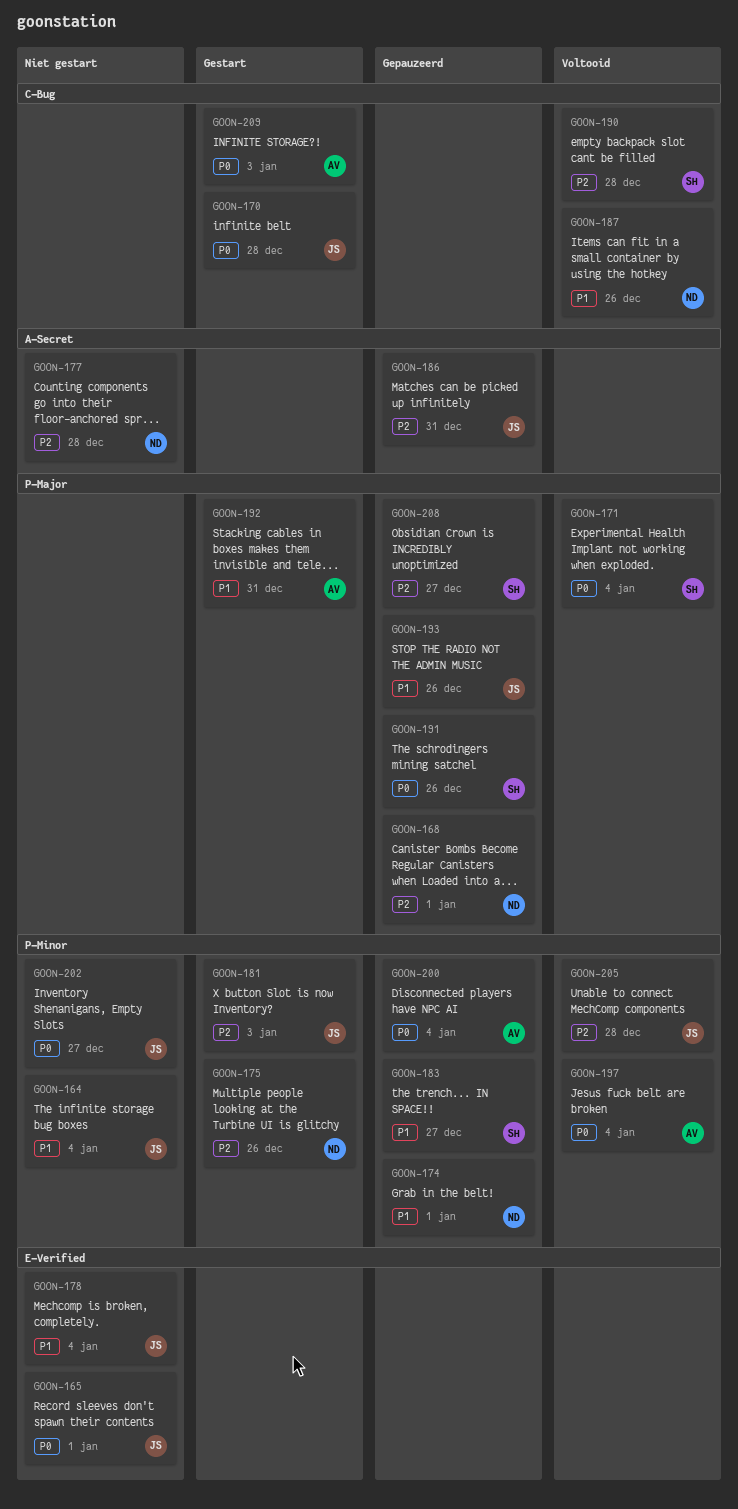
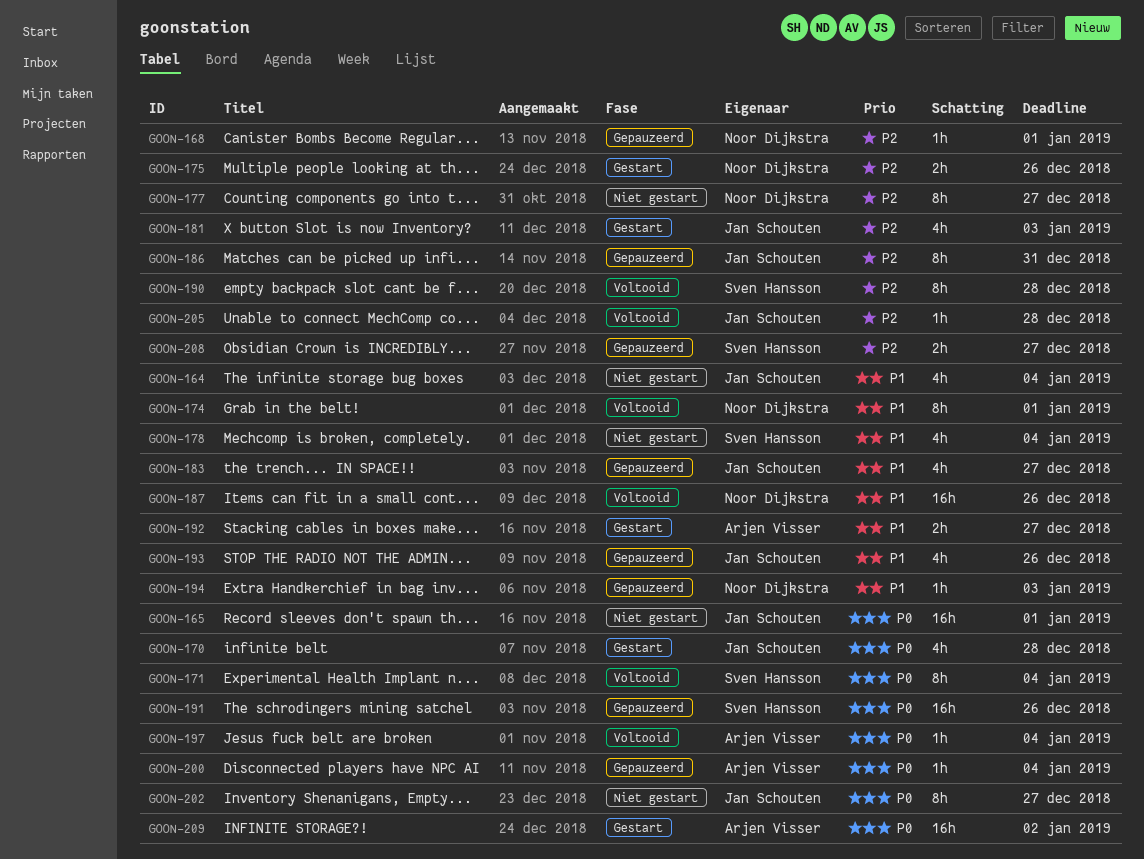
GOON-174, status: Gepauzeerd -> Voltooid
GOON-177, due: Dec 28 -> Dec 27
GOON-178, owner: Jan Schouten -> Sven Hansson
GOON-183, owner: Sven Hansson -> Jan Schouten
GOON-192, due: Dec 31 -> Dec 27
GOON-194: none -> present
GOON-209, due: Jan 3 -> Jan 2

